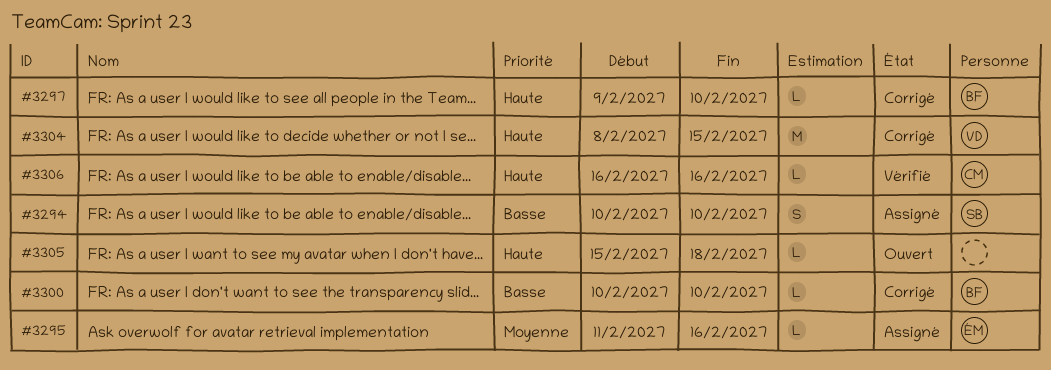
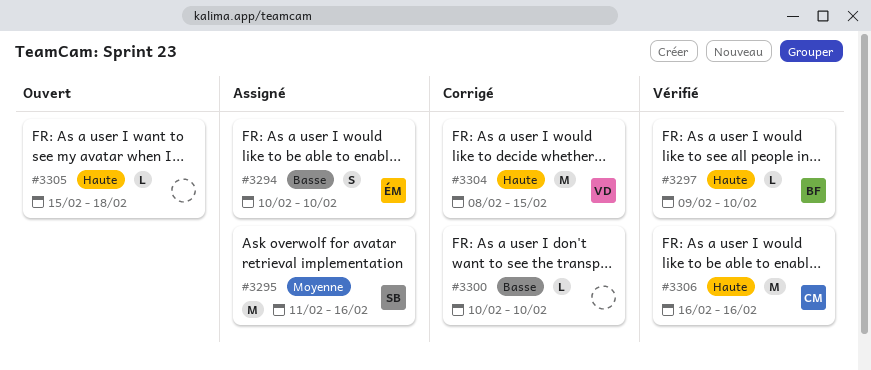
#3294, owner: SB -> ÉM
#3295, owner: ÉM -> SB
#3295, estimate: L -> M
#3297, status: Corrigé -> Vérifié
#3300, owner: BF -> none
#3306, estimate: L -> M

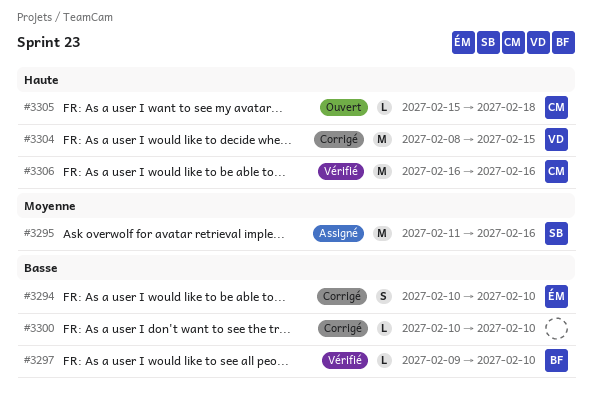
#3294, status: Assigné -> Corrigé
#3297, priority: Haute -> Basse
#3305, owner: none -> CM

